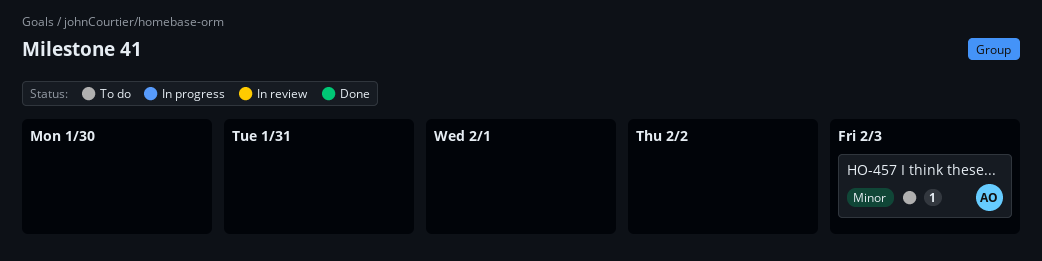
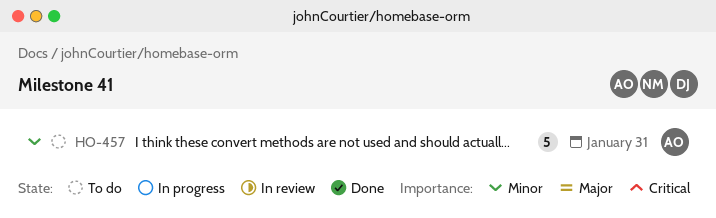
HO-457, estimate: 1 -> 5
HO-457, due: Feb 3 -> Jan 31

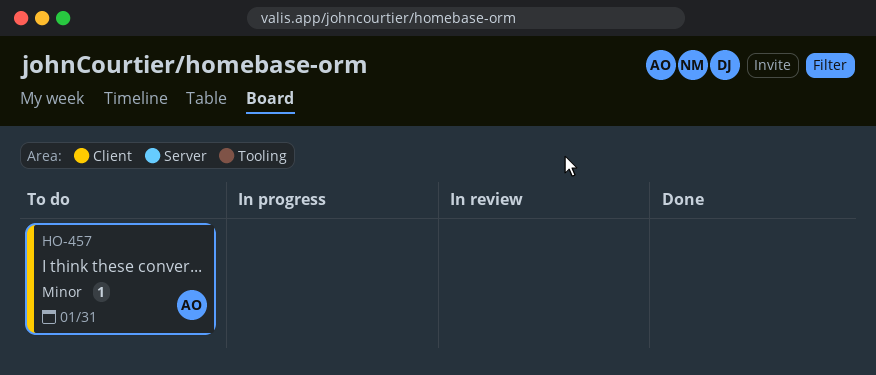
HO-457, estimate: 5 -> 1

